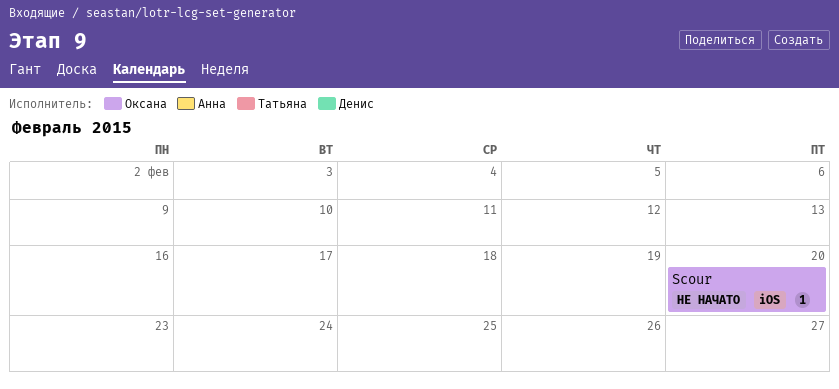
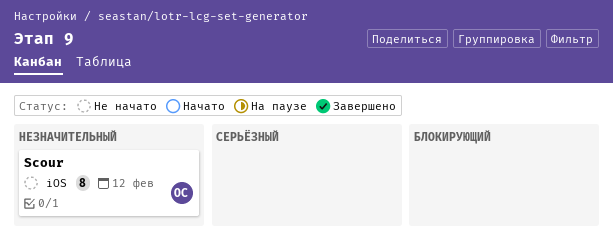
Scour, estimate: 1 -> 8
Scour, due: Feb 20 -> Feb 12

